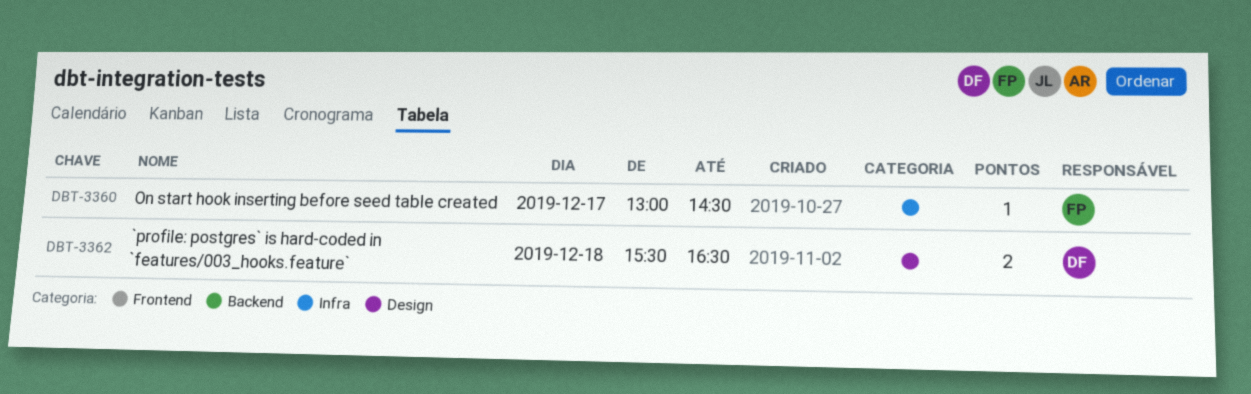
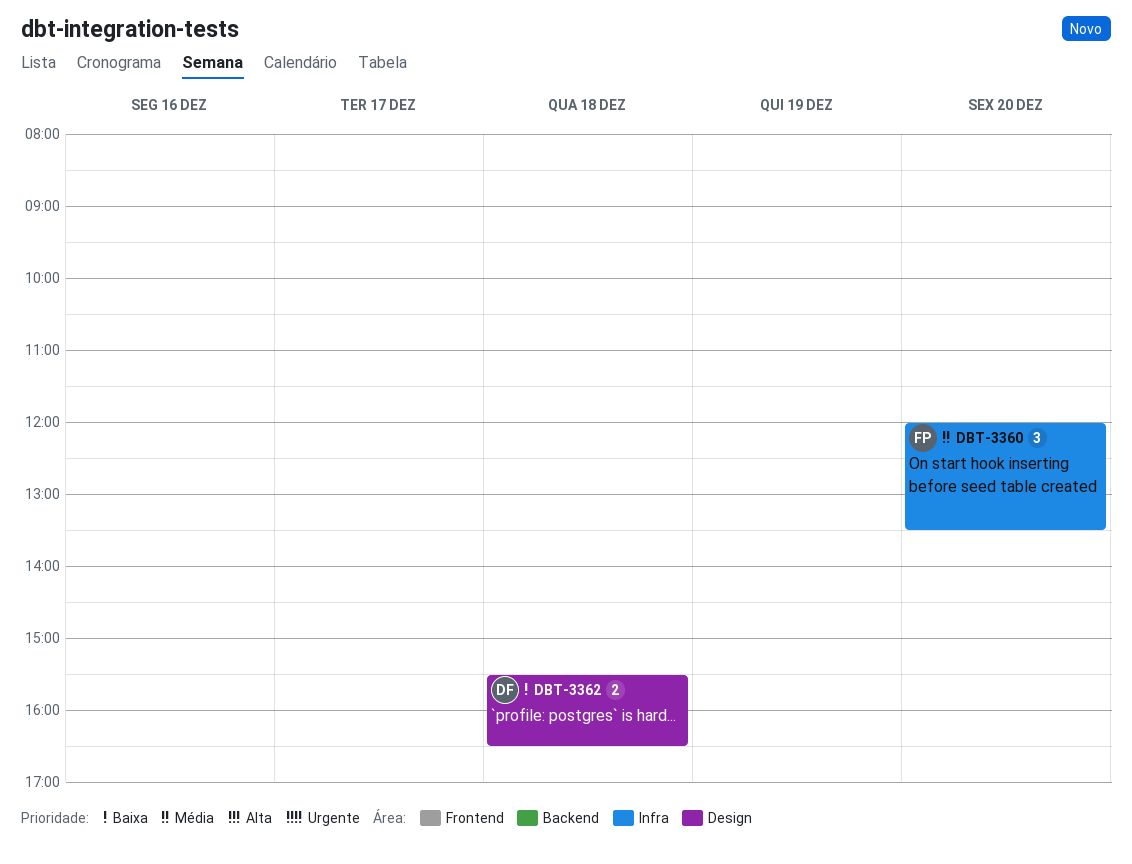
DBT-3360, estimate: 1 -> 3
DBT-3360, day: Dec 17 -> Dec 20
DBT-3360, begins: 13:00 -> 12:00
DBT-3360, ends: 14:30 -> 13:30

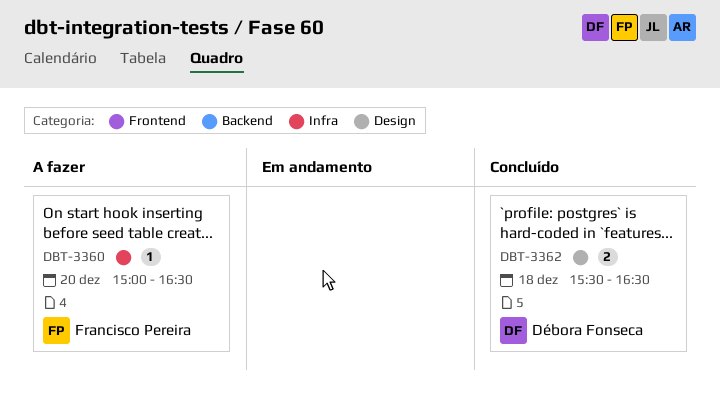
DBT-3360, estimate: 3 -> 1
DBT-3360, begins: 12:00 -> 15:00
DBT-3360, ends: 13:30 -> 16:30

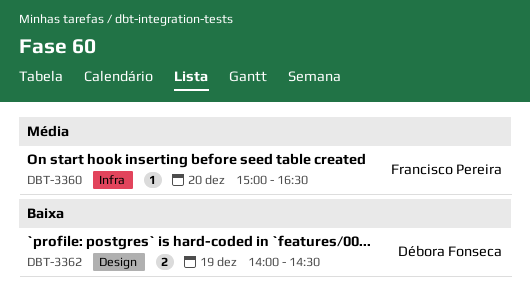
DBT-3362, day: Dec 18 -> Dec 19
DBT-3362, begins: 15:30 -> 14:00
DBT-3362, ends: 16:30 -> 14:30

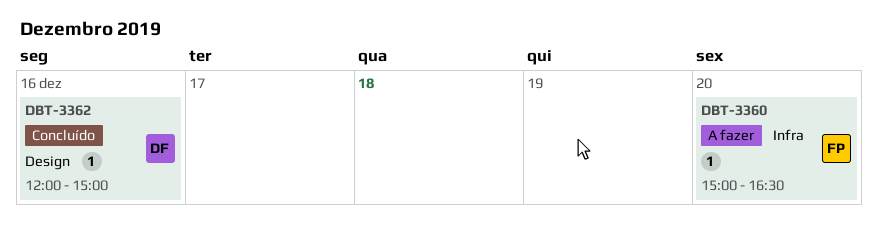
DBT-3362, estimate: 2 -> 1
DBT-3362, day: Dec 19 -> Dec 16
DBT-3362, begins: 14:00 -> 12:00
DBT-3362, ends: 14:30 -> 15:00

